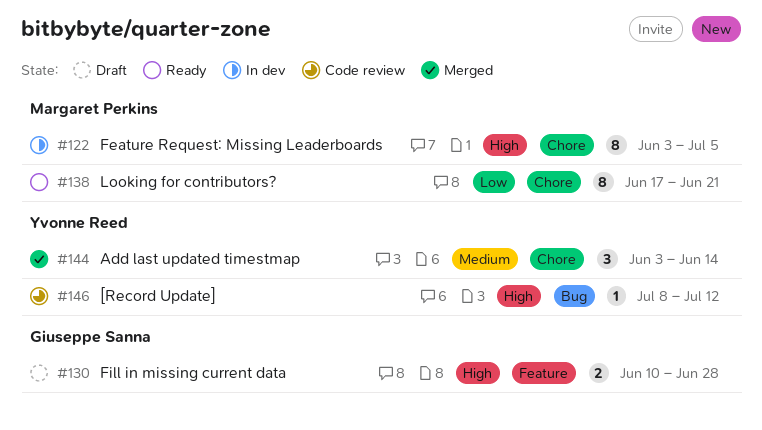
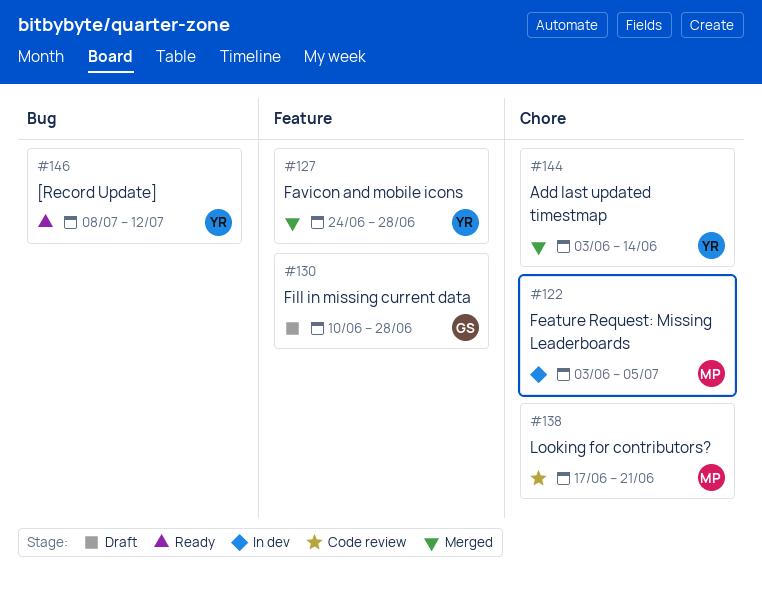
#127: none -> present
#138, status: Ready -> Code review
#146, status: Code review -> Ready

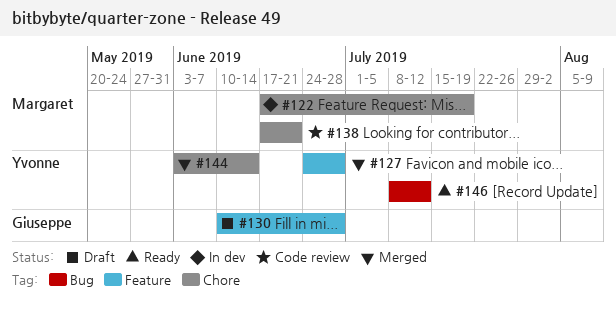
#122, start: Jun 3 -> Jun 17
#122, due: Jul 5 -> Jul 19

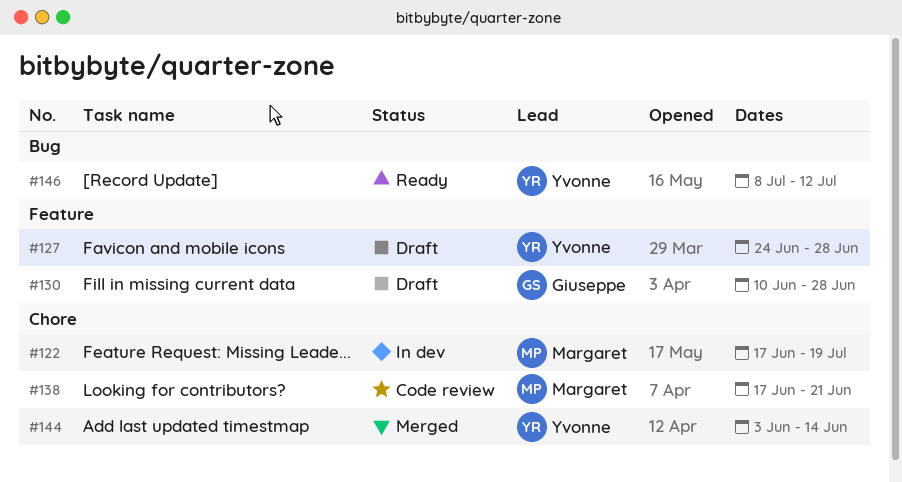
#127, status: Merged -> Draft

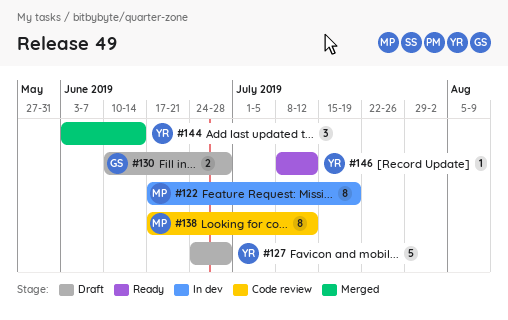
#138, due: Jun 21 -> Jul 12

